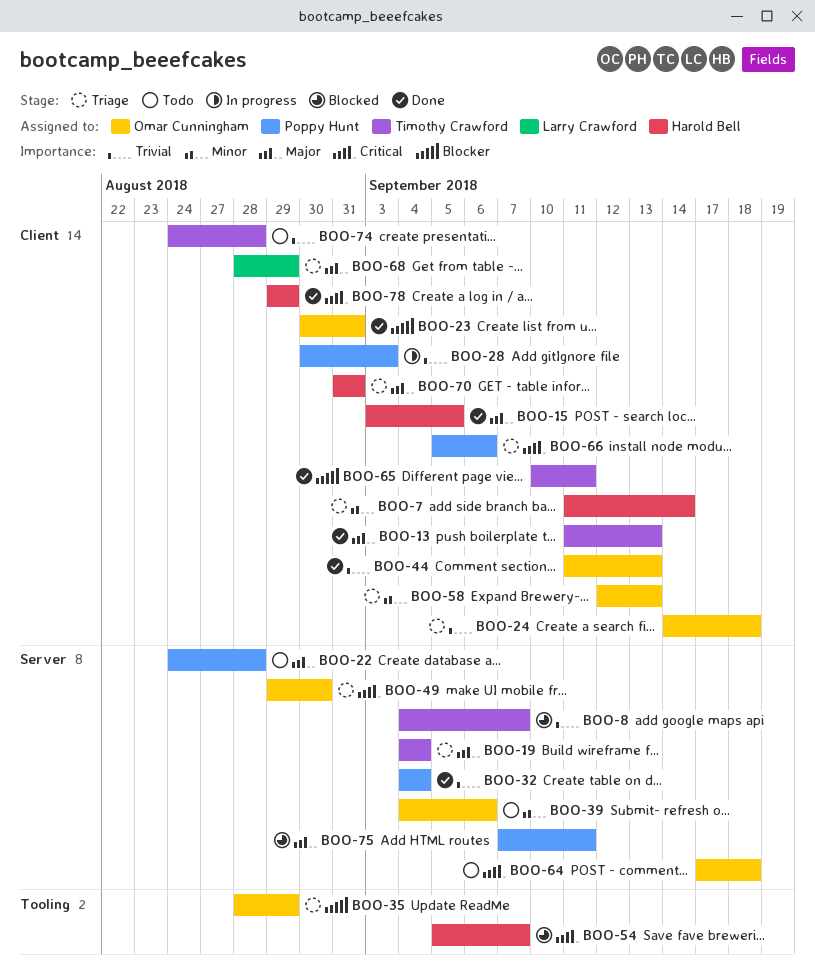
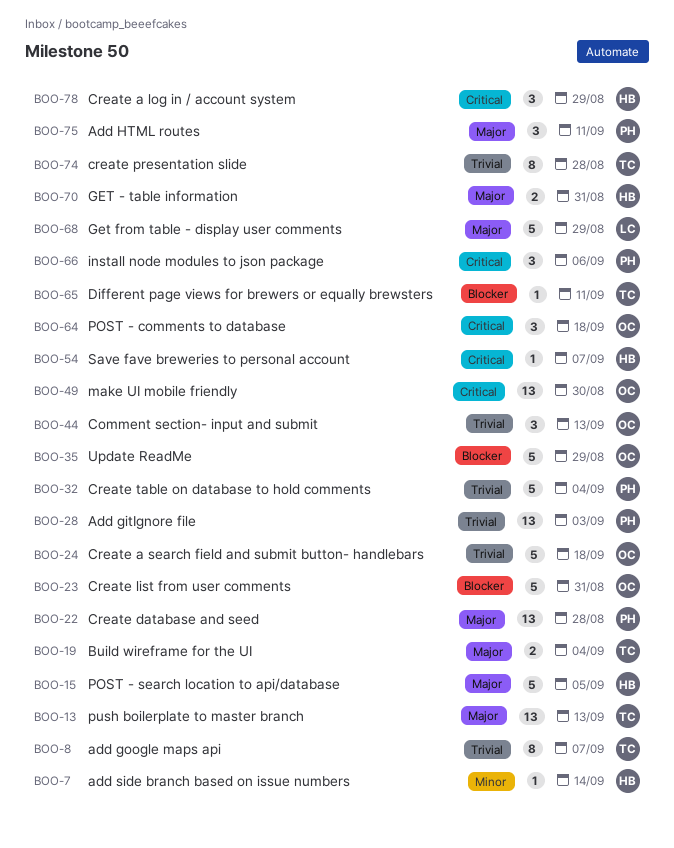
BOO-39: present -> none
BOO-58: present -> none

